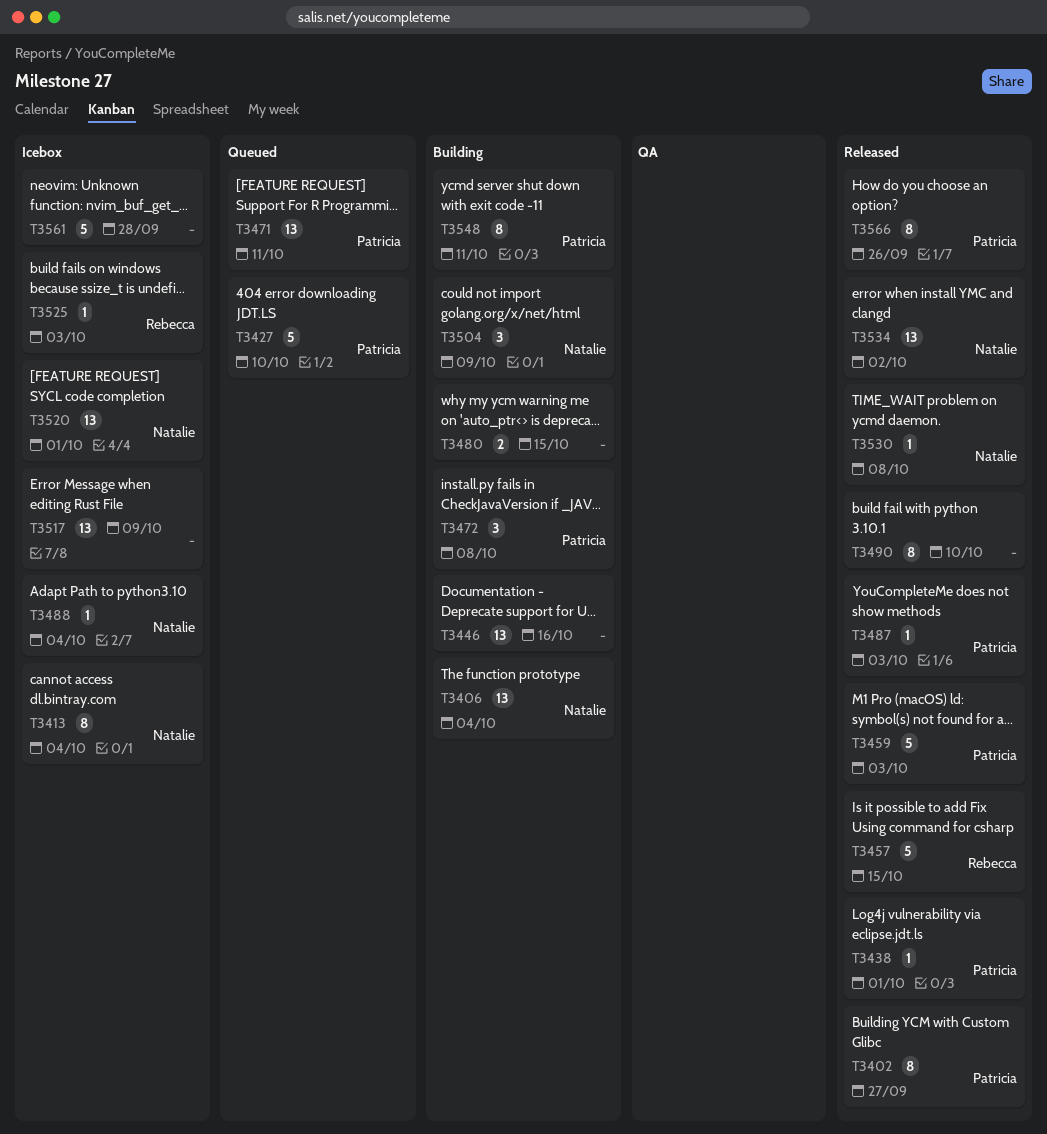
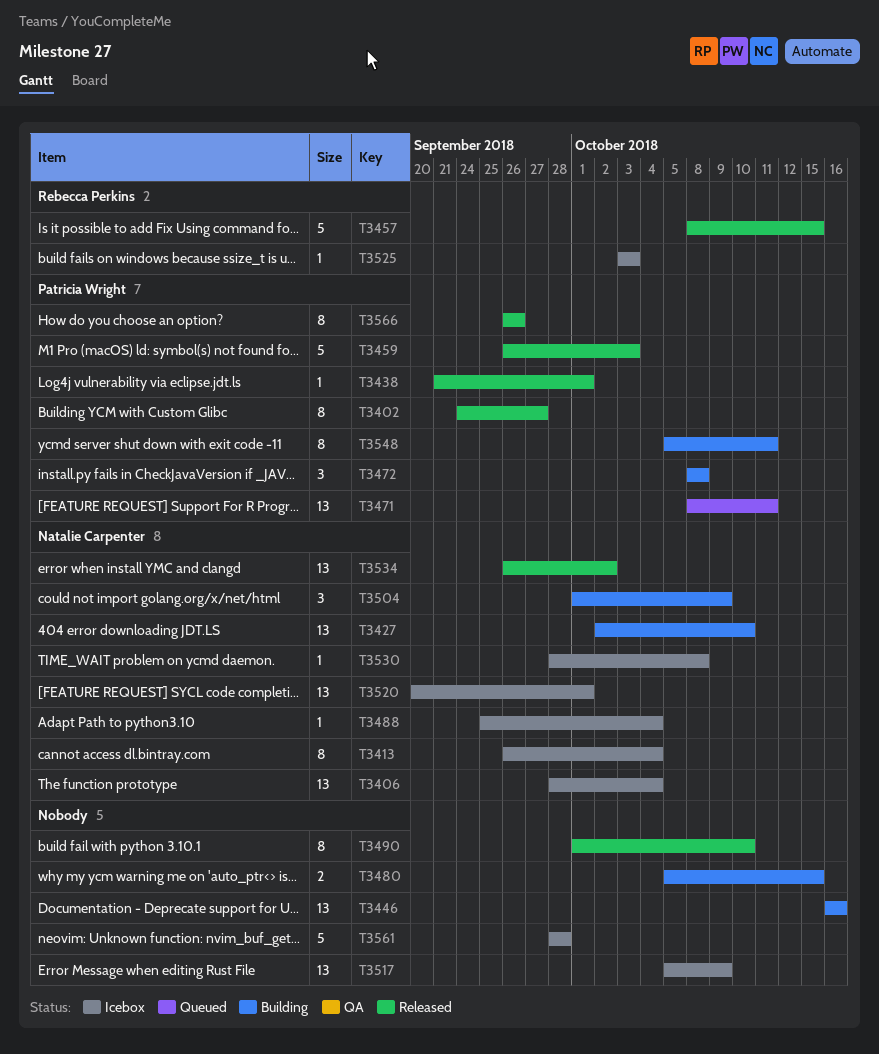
T3406, status: Building -> Icebox
T3427, status: Queued -> Building
T3427, owner: Patricia Wright -> Natalie Carpenter
T3427, estimate: 5 -> 13
T3487: present -> none
T3530, status: Released -> Icebox

